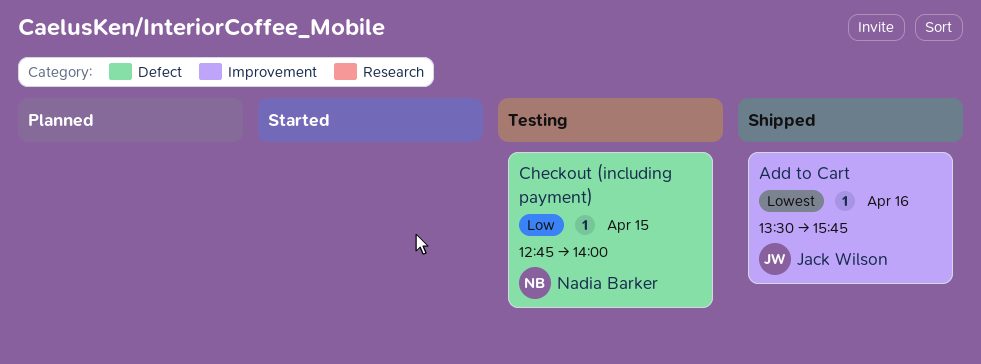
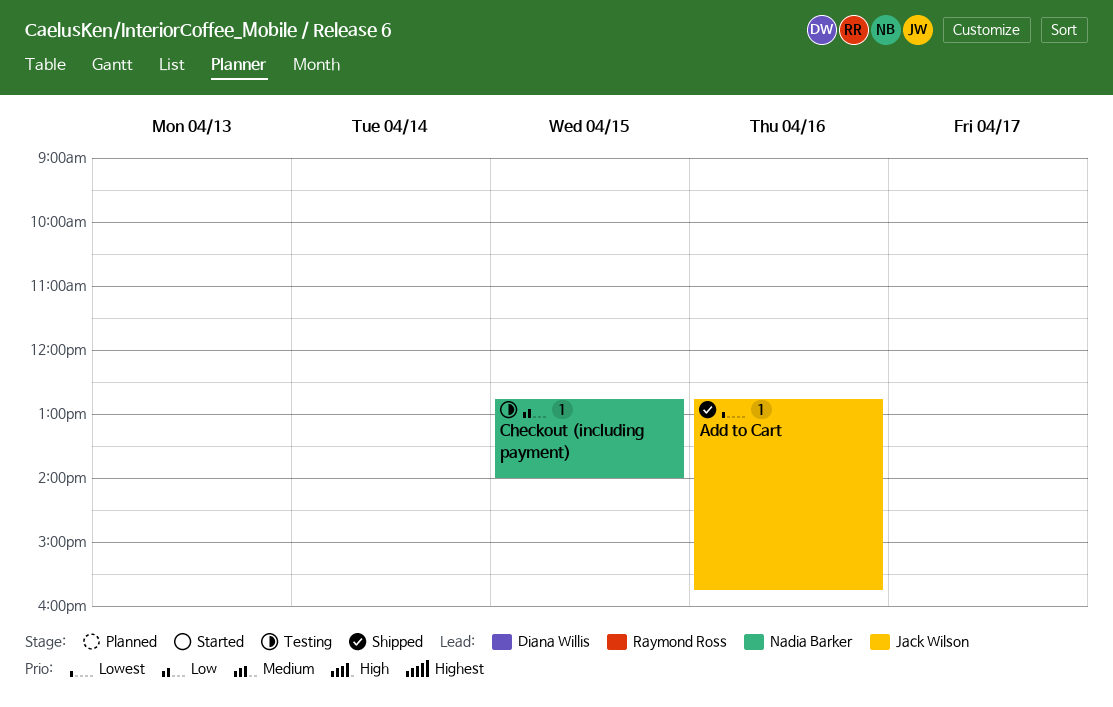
Add to Cart, begins: 13:30 -> 12:45

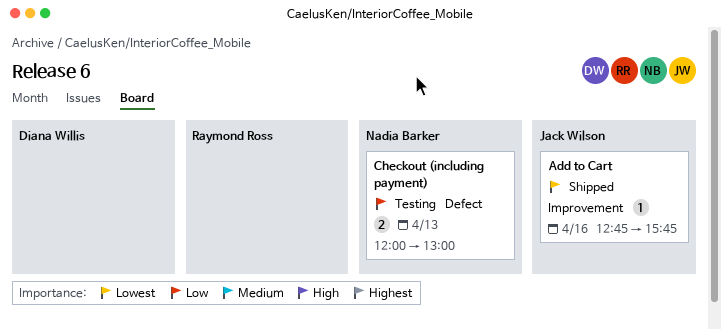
Checkout (including payment), estimate: 1 -> 2
Checkout (including payment), day: Apr 15 -> Apr 13
Checkout (including payment), begins: 12:45 -> 12:00
Checkout (including payment), ends: 14:00 -> 13:00

